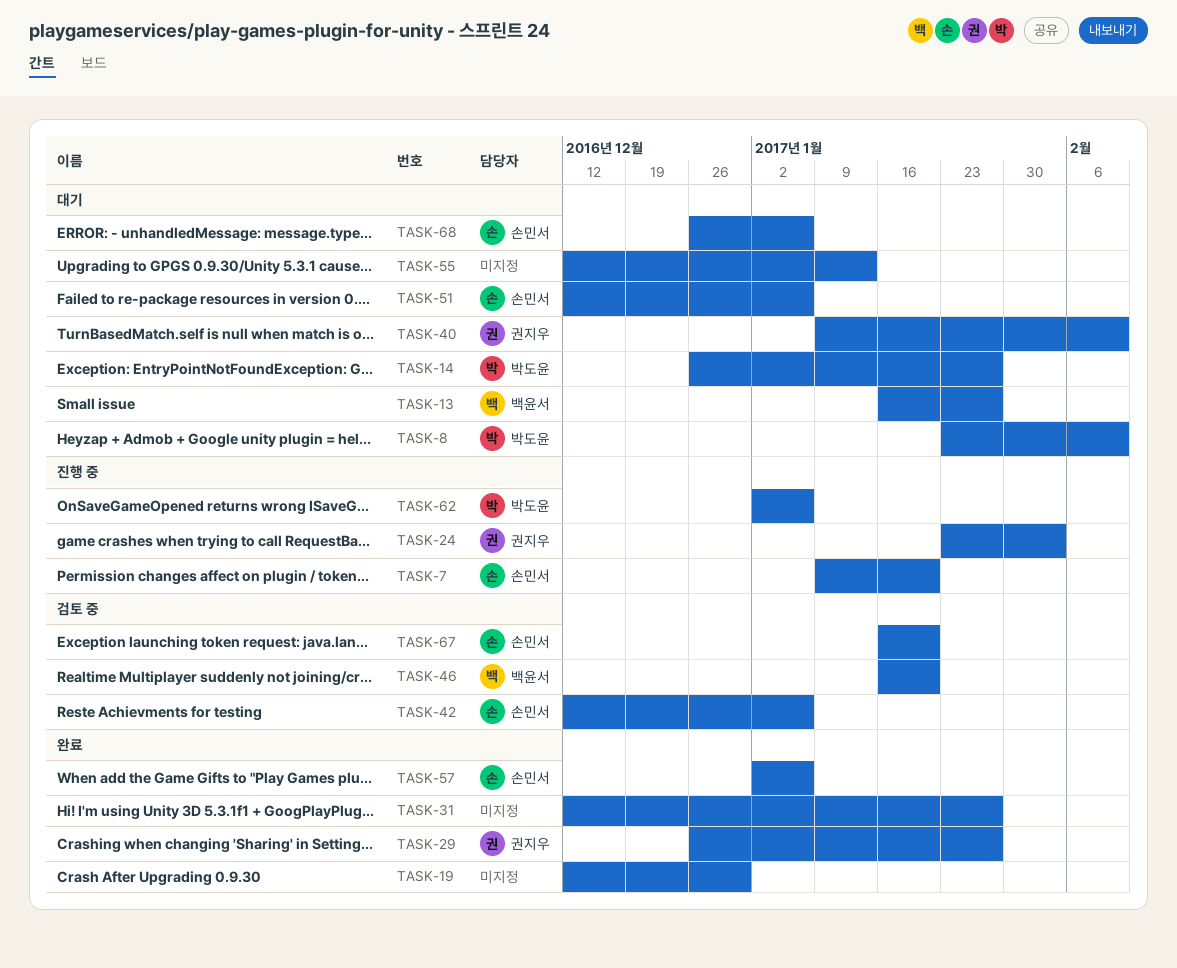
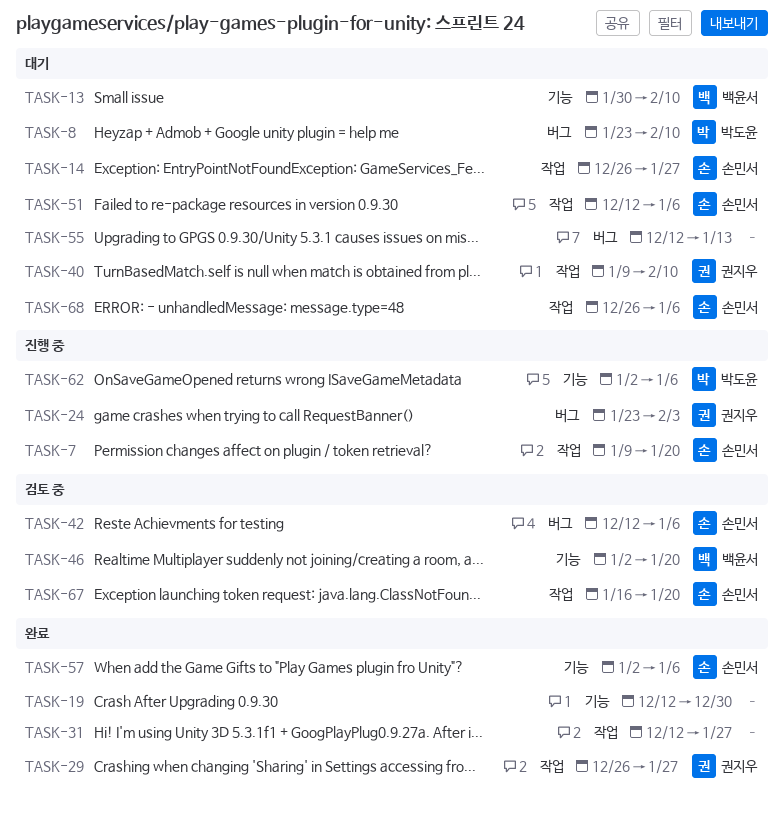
TASK-13, start: Jan 16 -> Jan 30
TASK-13, due: Jan 27 -> Feb 10
TASK-14, owner: 박도윤 -> 손민서
TASK-46, start: Jan 16 -> Jan 2

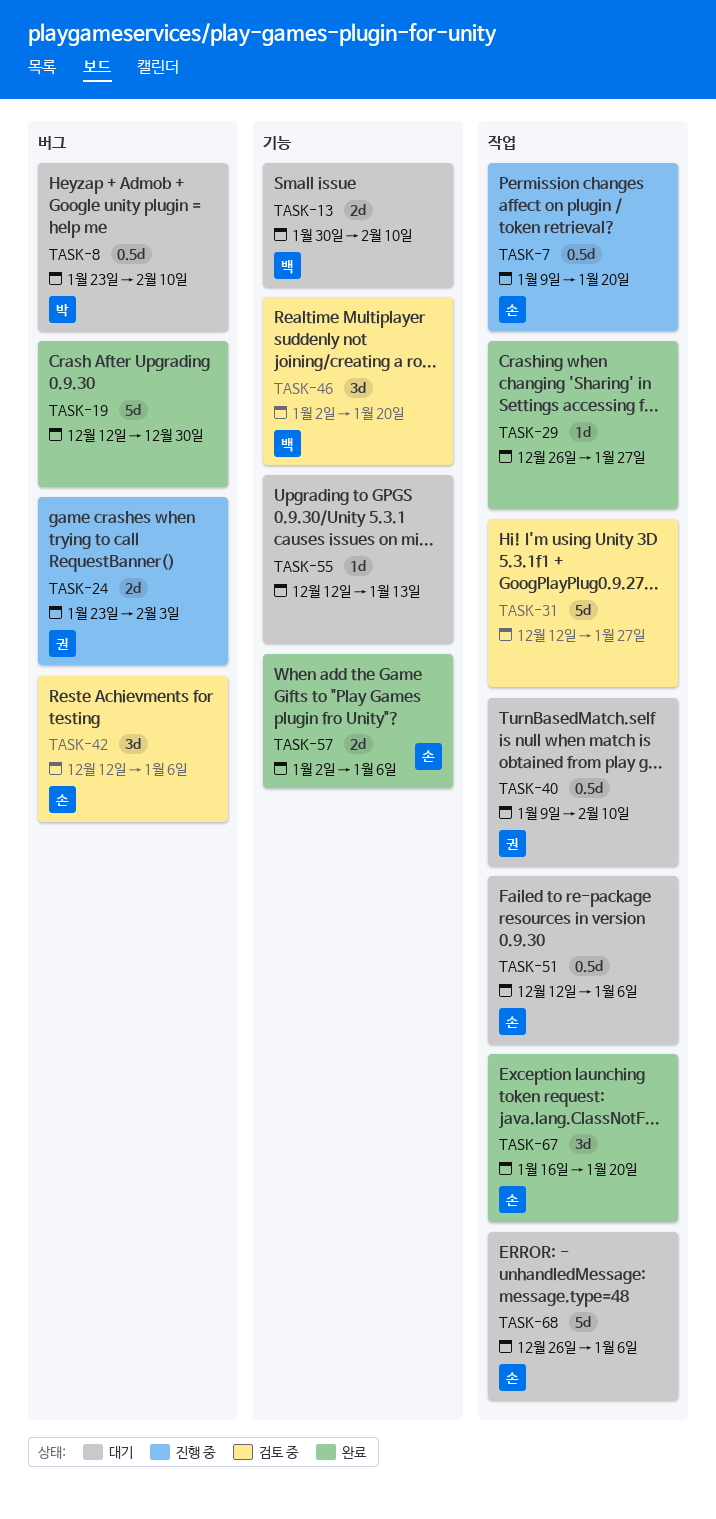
TASK-14: present -> none
TASK-19, label: 기능 -> 버그
TASK-29, owner: 권지우 -> none
TASK-31, status: 완료 -> 검토 중
TASK-55, label: 버그 -> 기능
TASK-62: present -> none
TASK-67, status: 검토 중 -> 완료

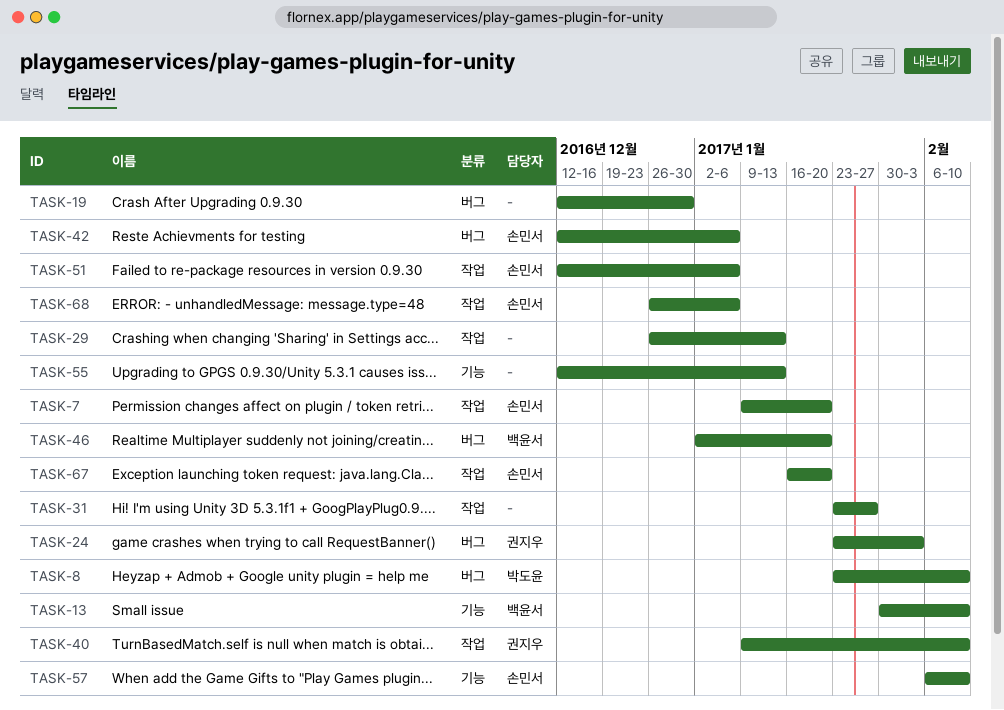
TASK-29, due: Jan 27 -> Jan 13
TASK-31, start: Dec 12 -> Jan 23
TASK-46, label: 기능 -> 버그
TASK-57, start: Jan 2 -> Feb 6
TASK-57, due: Jan 6 -> Feb 10

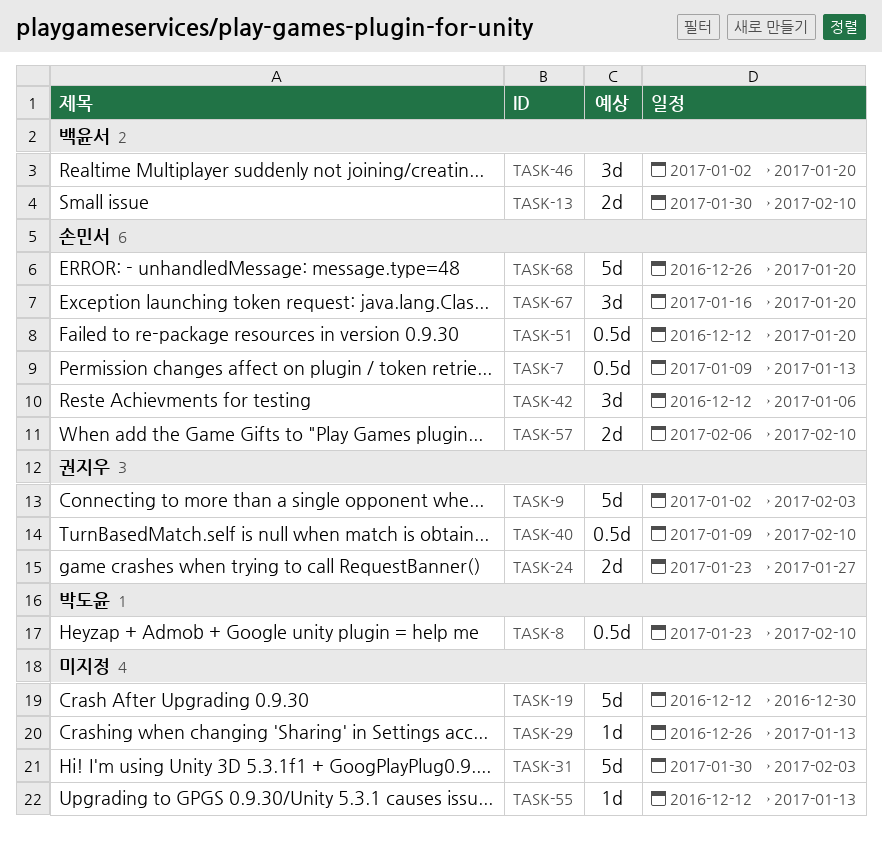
TASK-7, due: Jan 20 -> Jan 13
TASK-9: none -> present
TASK-24, due: Feb 3 -> Jan 27
TASK-31, start: Jan 23 -> Jan 30
TASK-31, due: Jan 27 -> Feb 3
TASK-51, due: Jan 6 -> Jan 20
TASK-68, due: Jan 6 -> Jan 20

